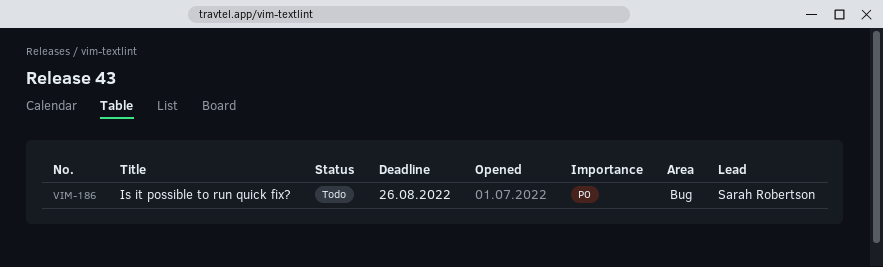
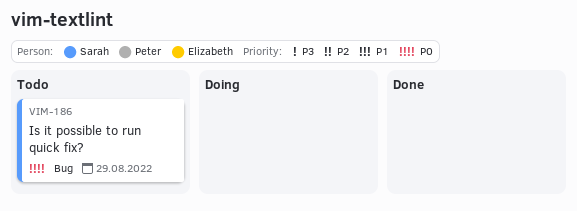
VIM-186, due: Aug 26 -> Aug 29

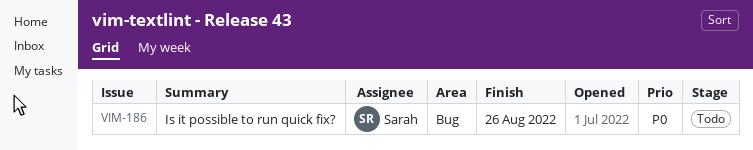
VIM-186, due: Aug 29 -> Aug 26

